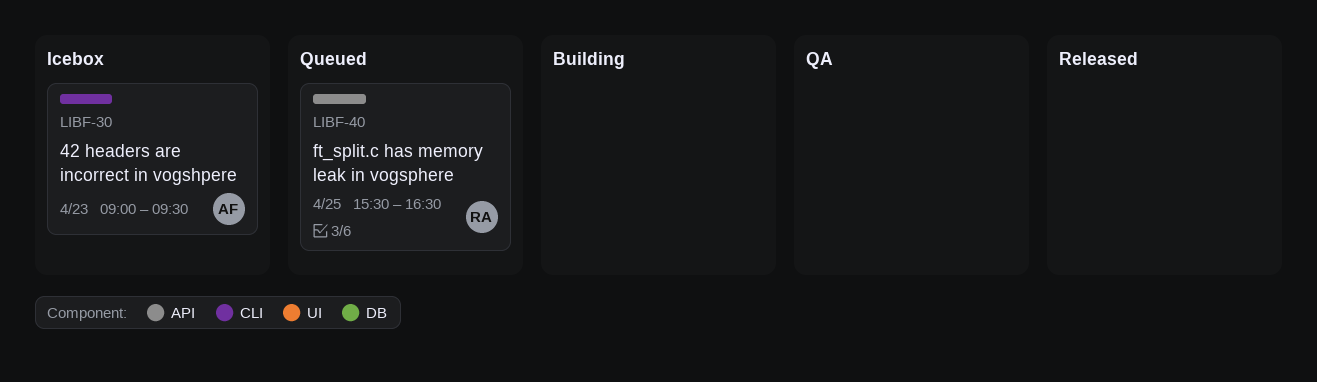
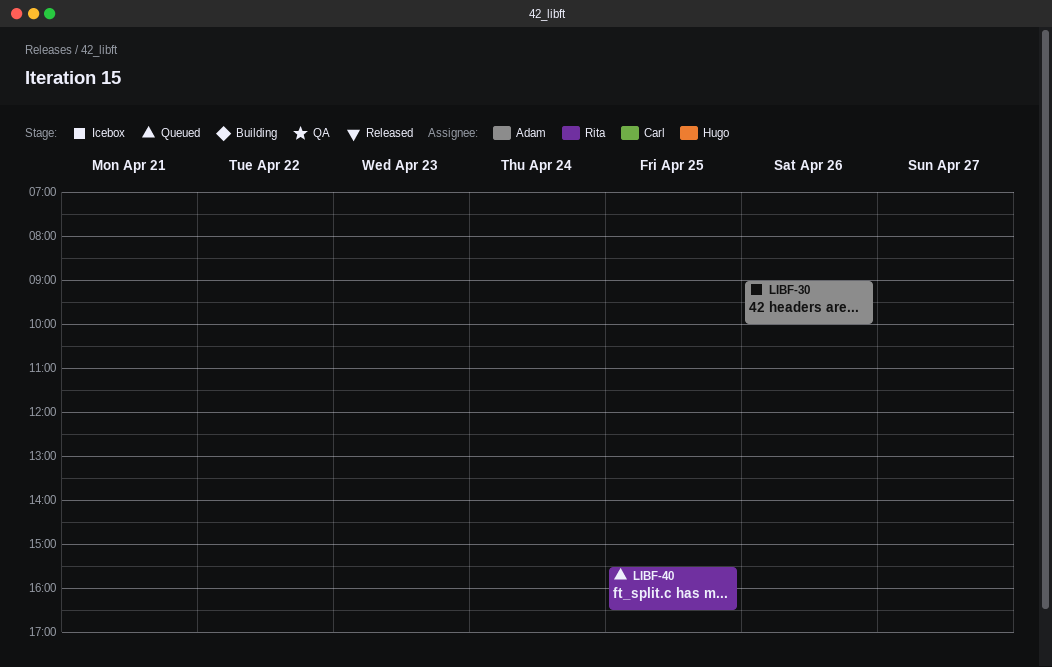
LIBF-30, day: Apr 23 -> Apr 26
LIBF-30, ends: 09:30 -> 10:00

